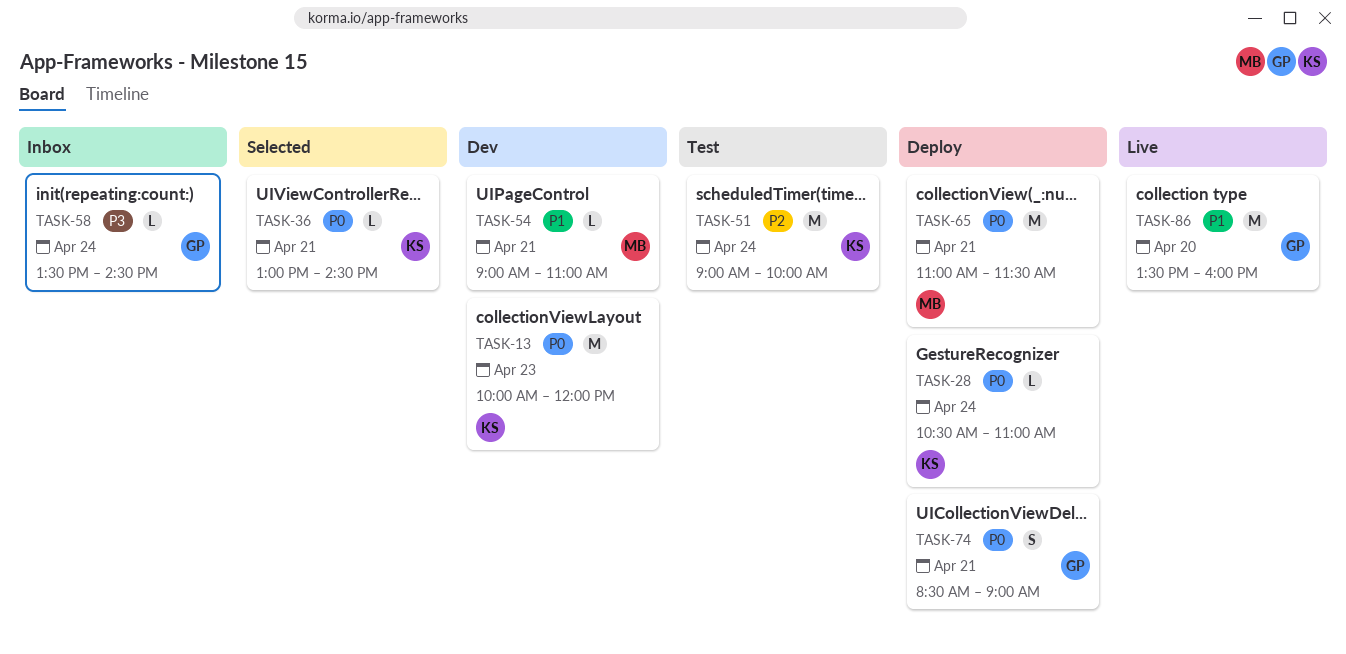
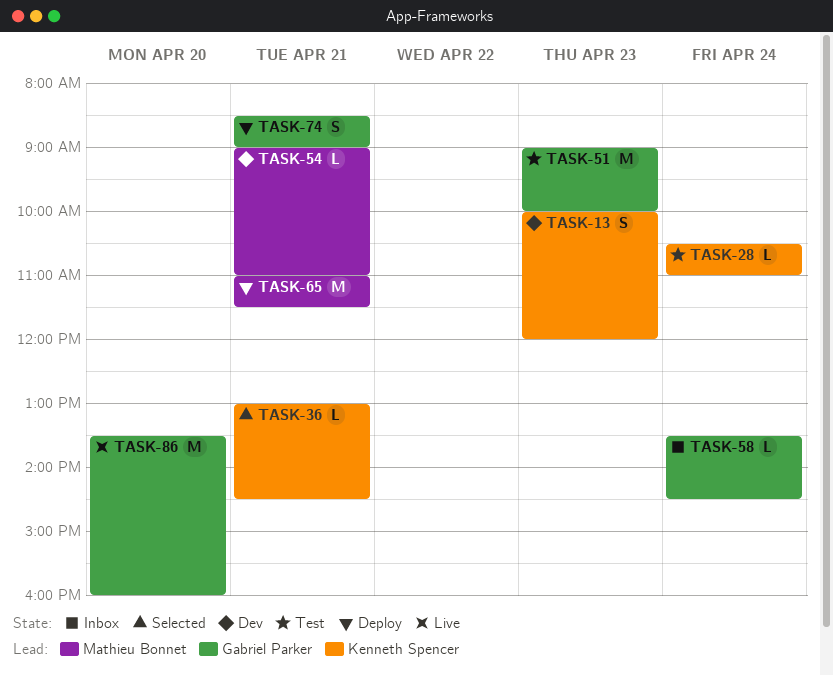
TASK-13, estimate: M -> S
TASK-28, status: Deploy -> Test
TASK-51, owner: Kenneth Spencer -> Gabriel Parker
TASK-51, day: Apr 24 -> Apr 23

